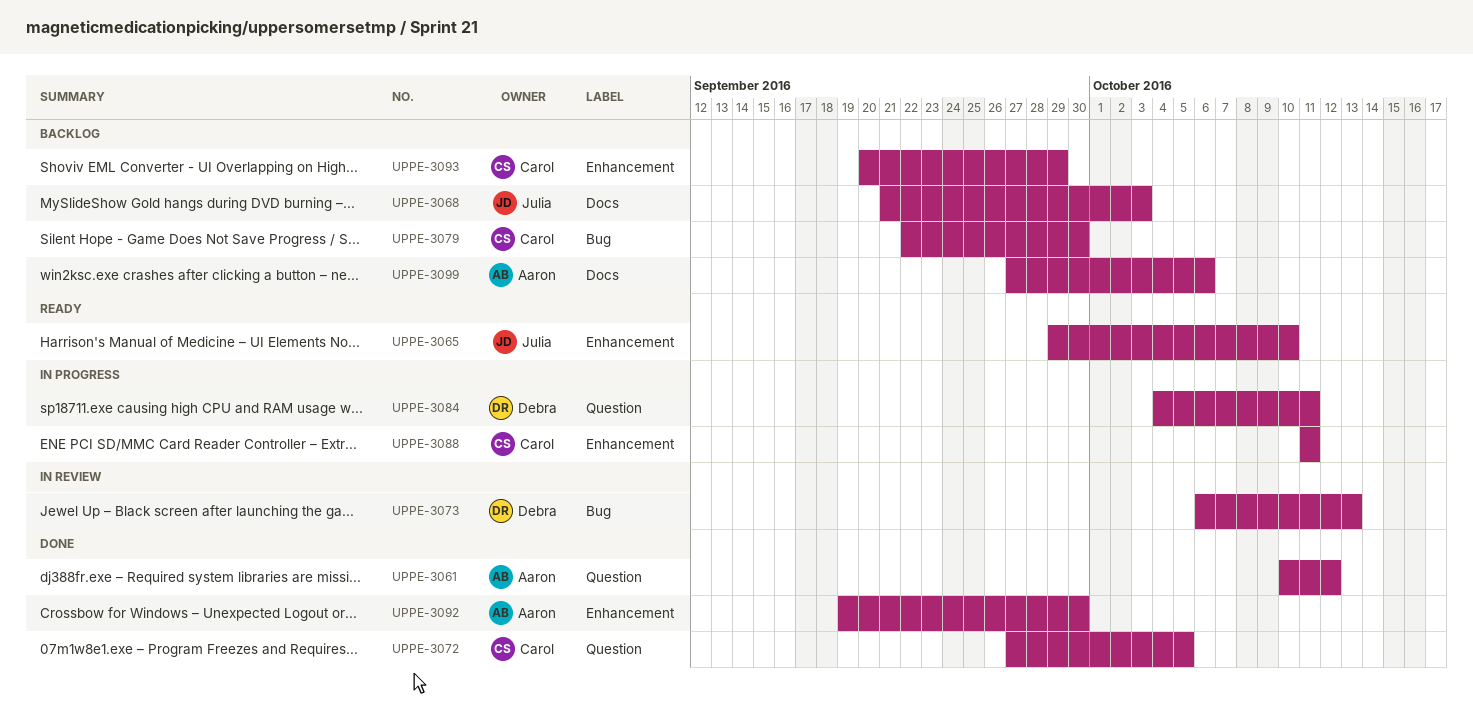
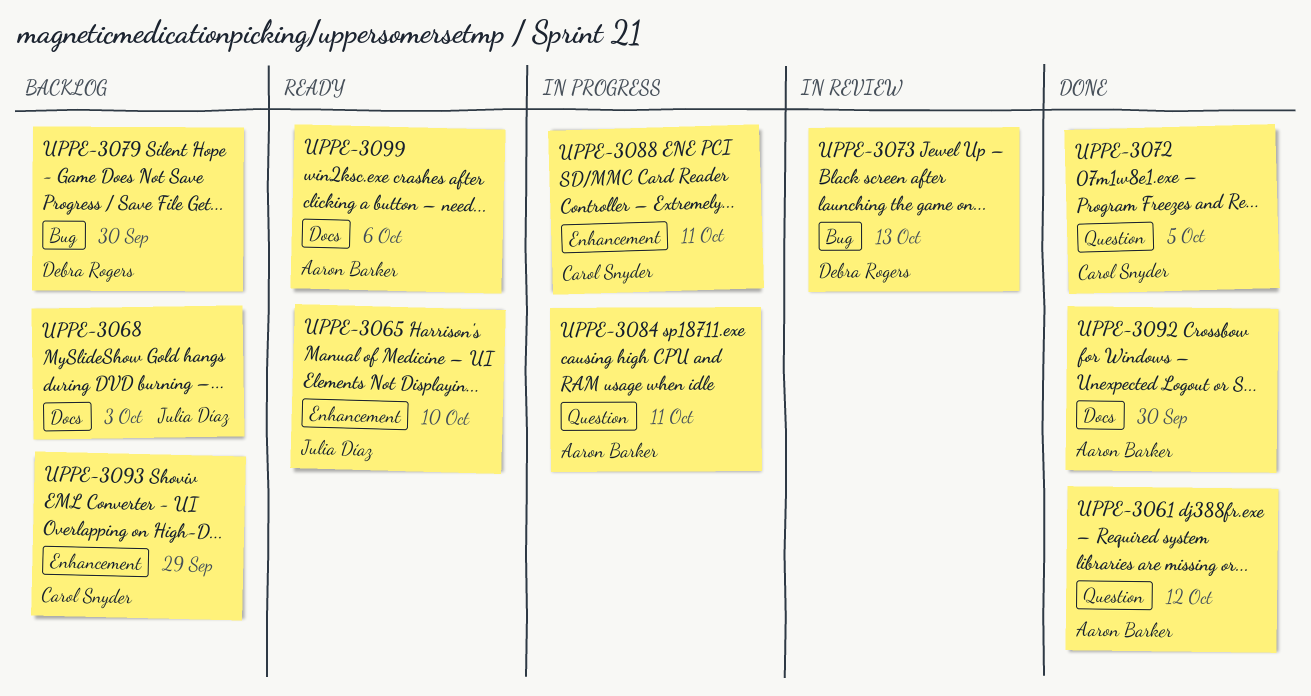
UPPE-3079, owner: Carol Snyder -> Debra Rogers
UPPE-3084, owner: Debra Rogers -> Aaron Barker
UPPE-3092, label: Enhancement -> Docs
UPPE-3099, status: Backlog -> Ready

